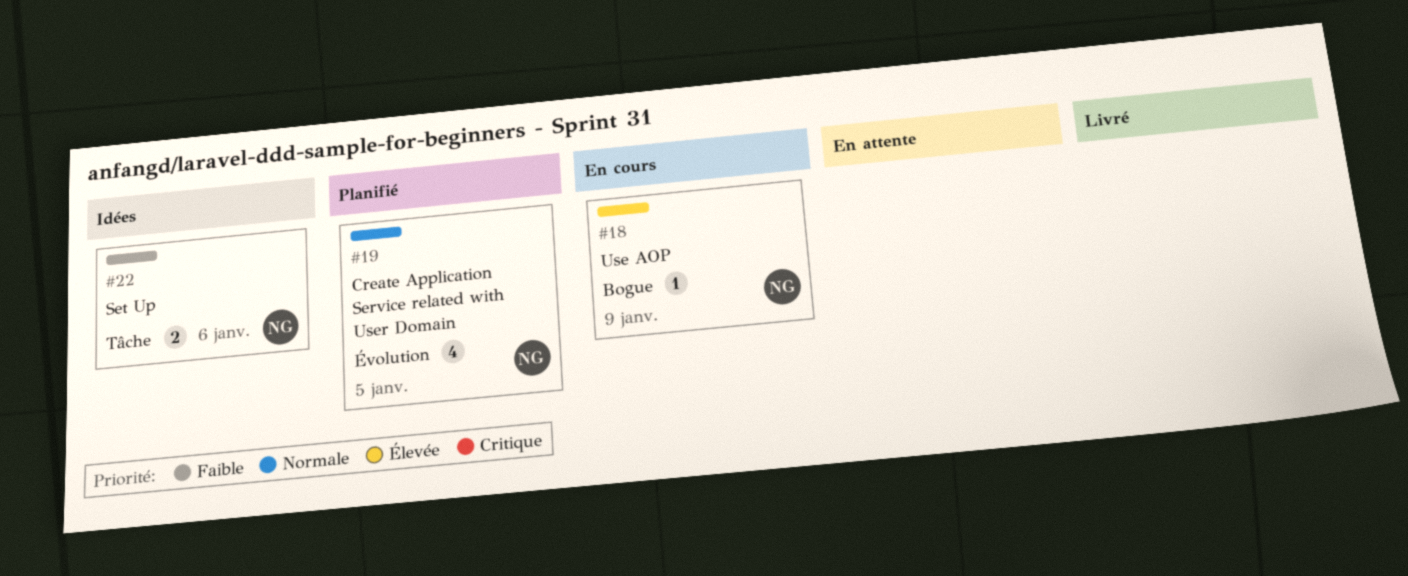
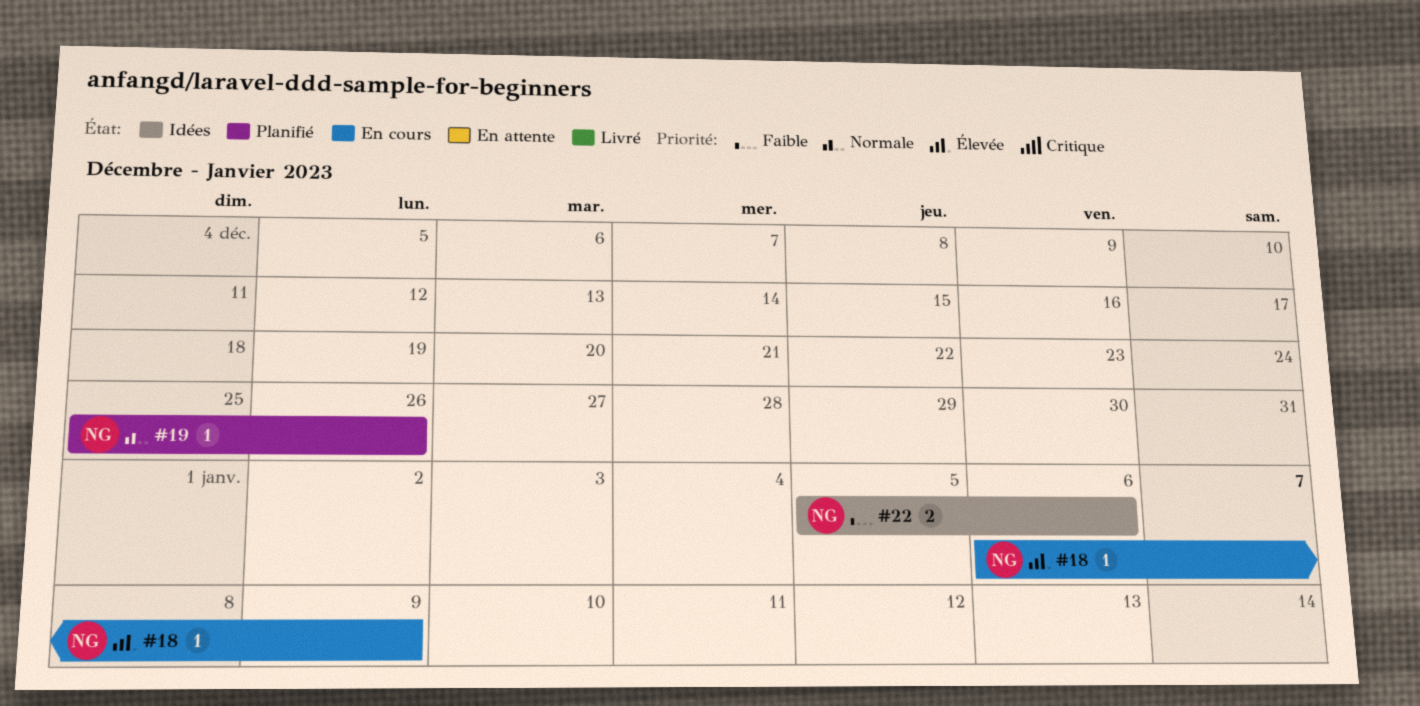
#19, estimate: 4 -> 1
#19, due: Jan 5 -> Dec 26

